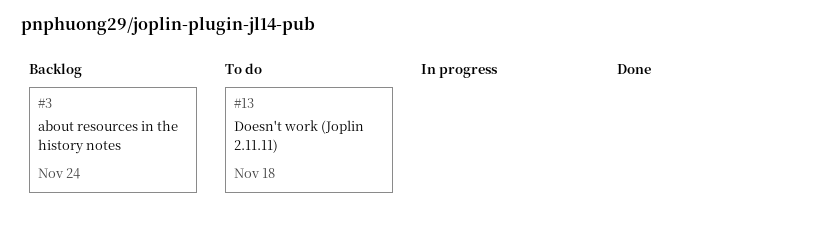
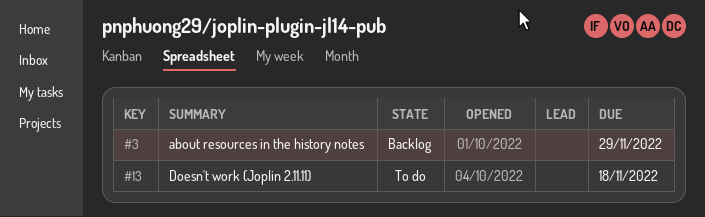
#3, due: Nov 24 -> Nov 29

